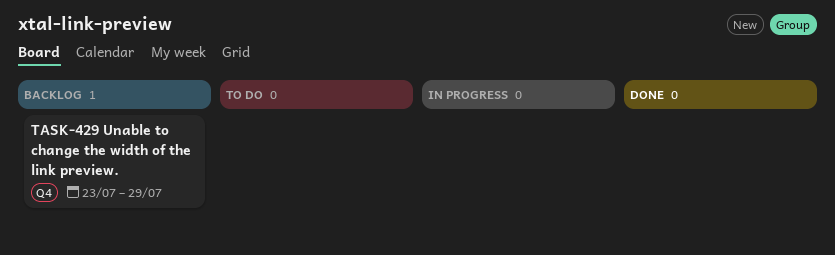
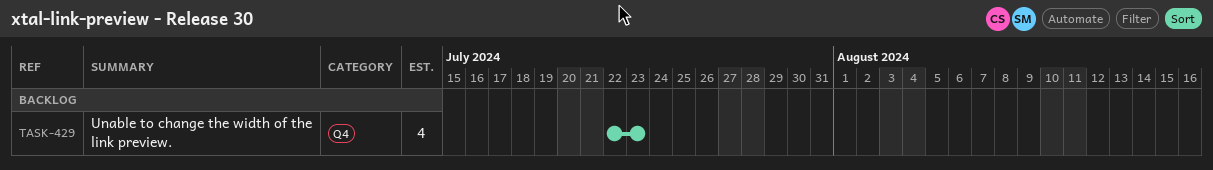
TASK-429, start: Jul 23 -> Jul 22
TASK-429, due: Jul 29 -> Jul 23

